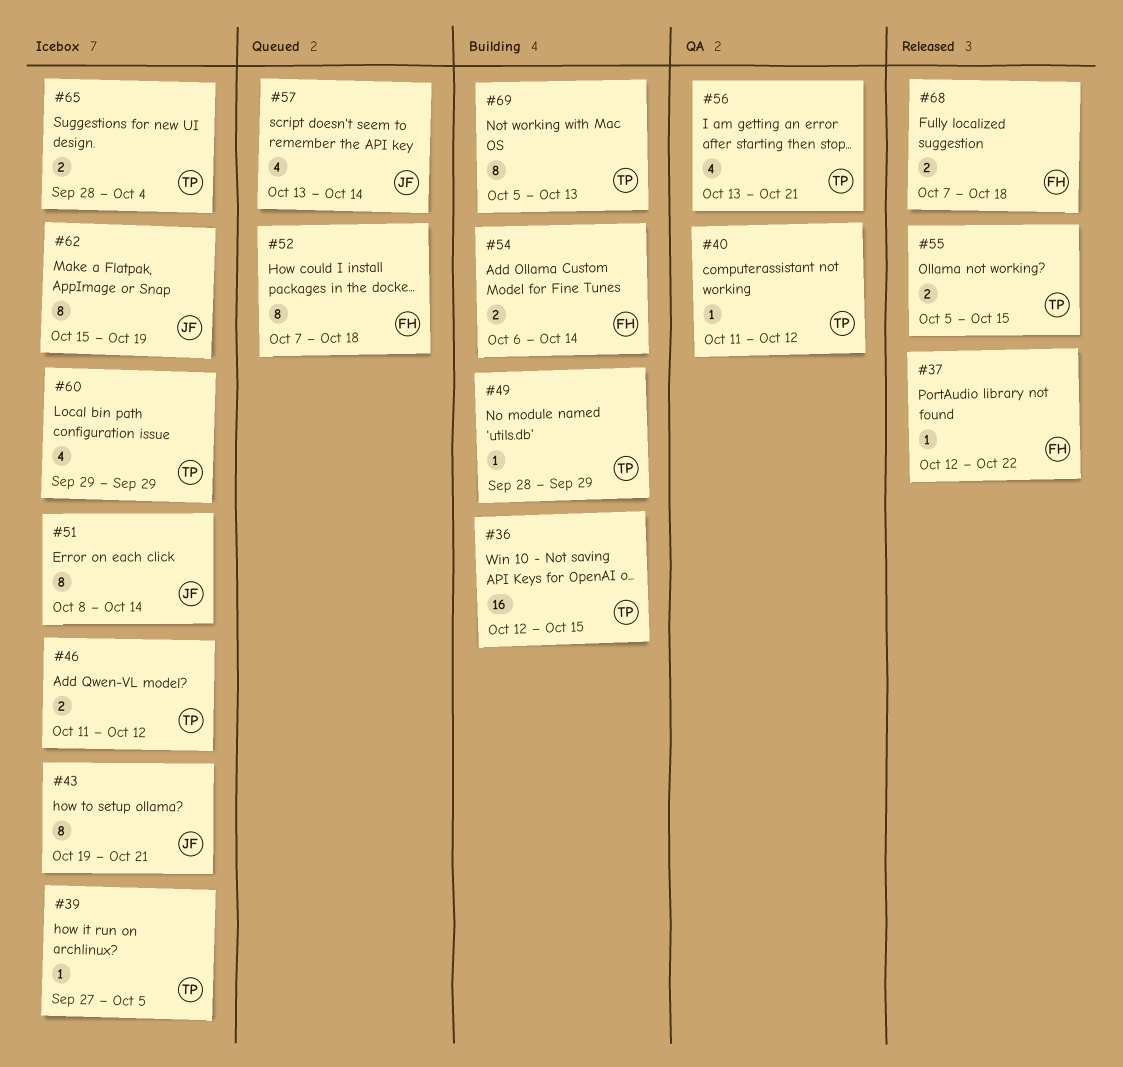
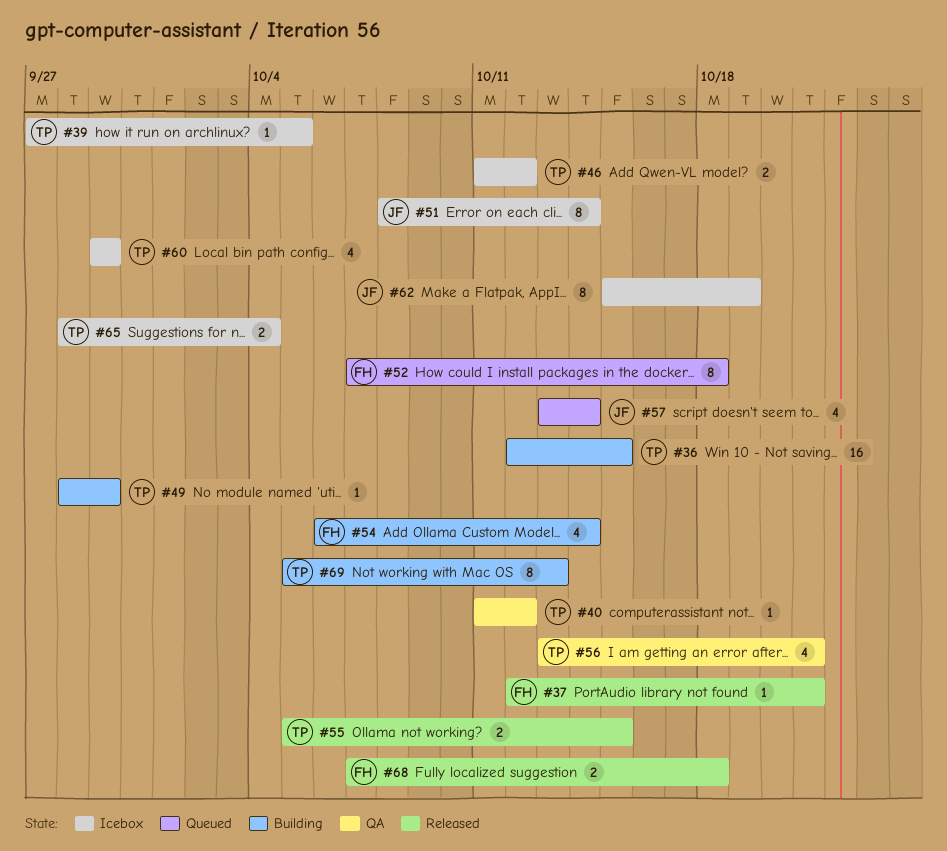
#37, due: Oct 22 -> Oct 21
#43: present -> none
#54, estimate: 2 -> 4

